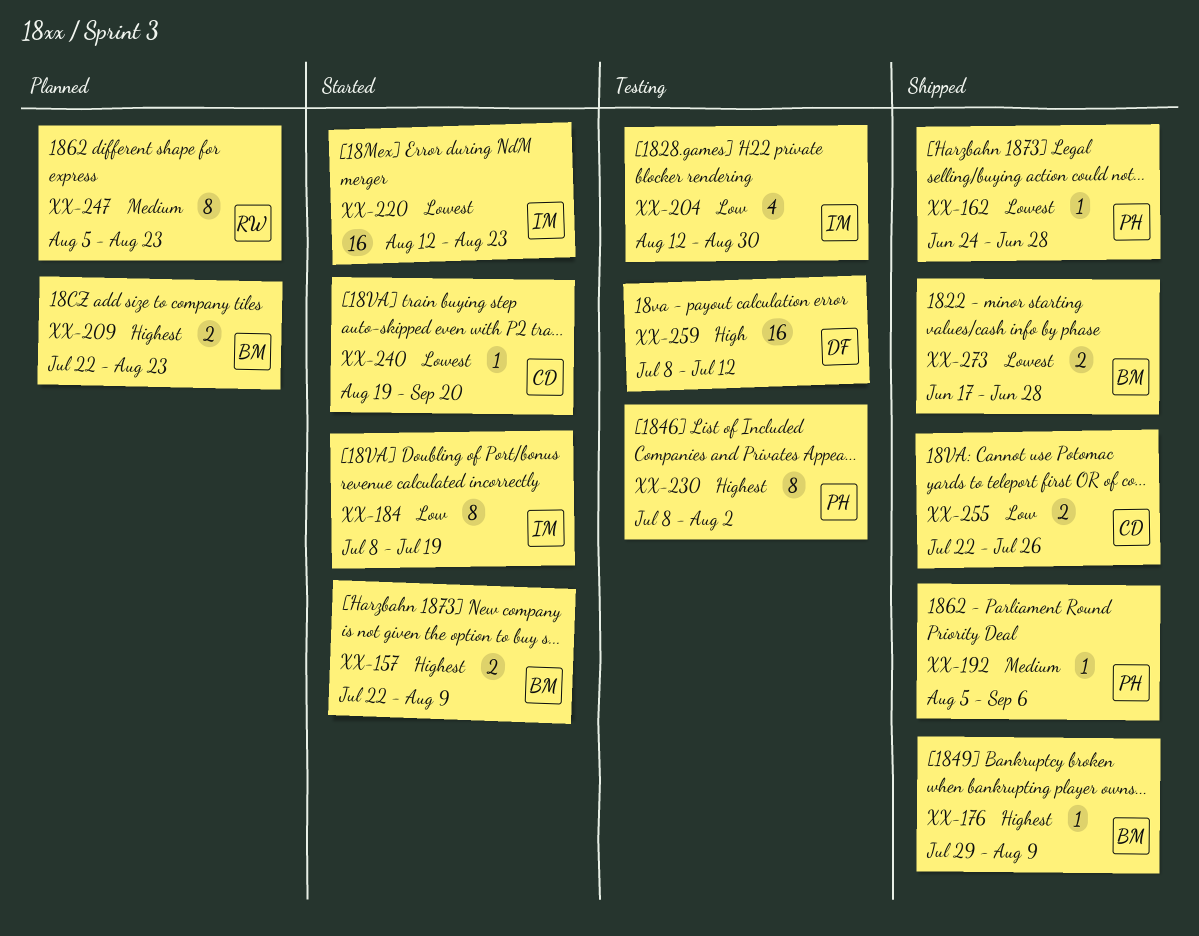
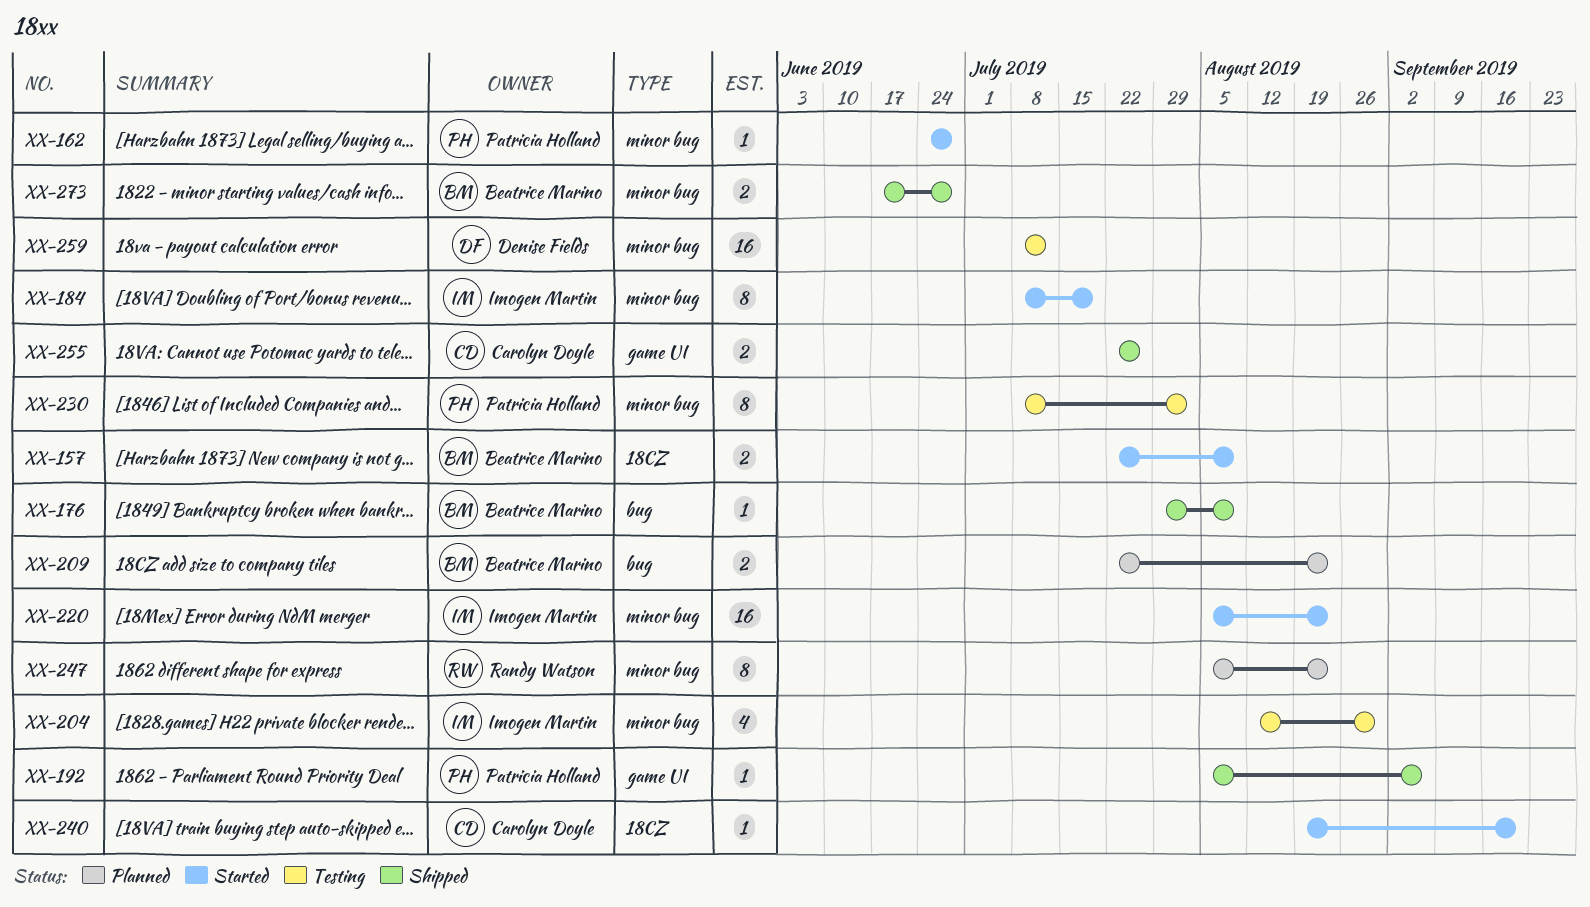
XX-162, status: Shipped -> Started
XX-220, start: Aug 12 -> Aug 5

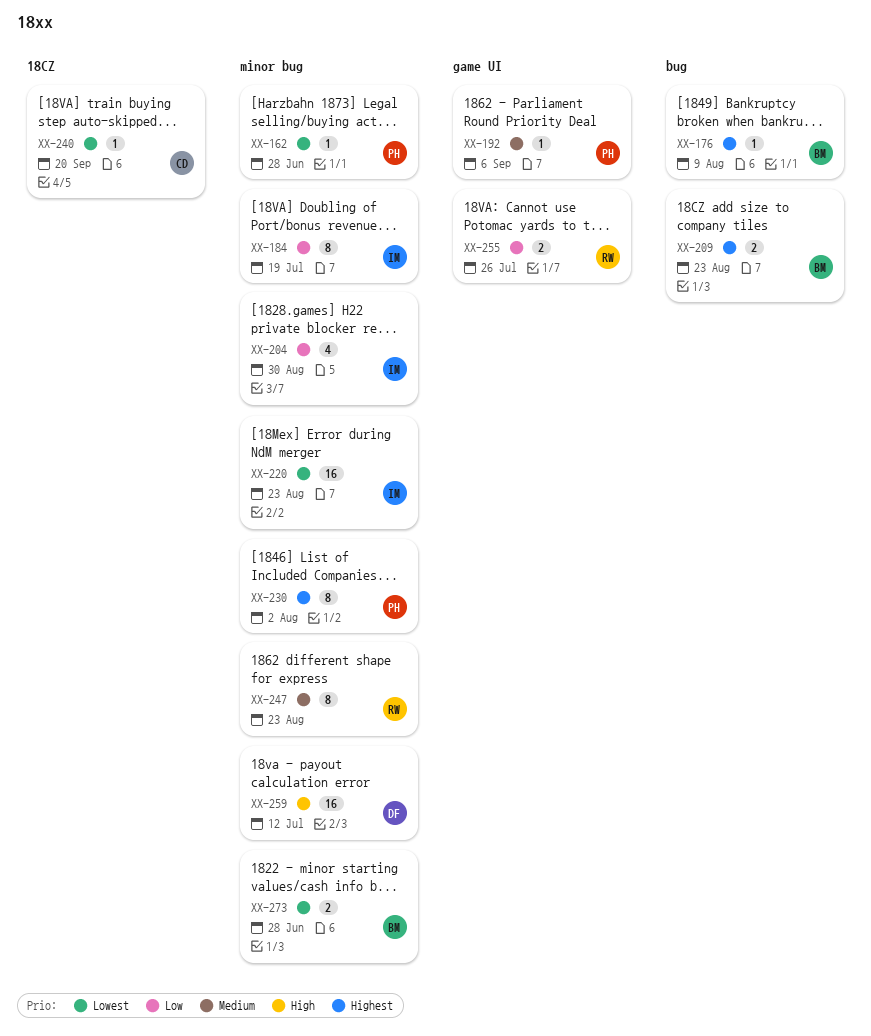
XX-157: present -> none
XX-255, owner: Carolyn Doyle -> Randy Watson

